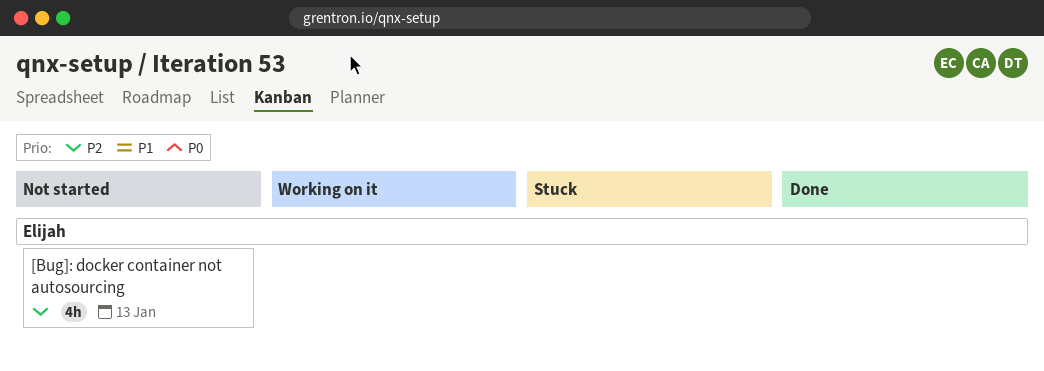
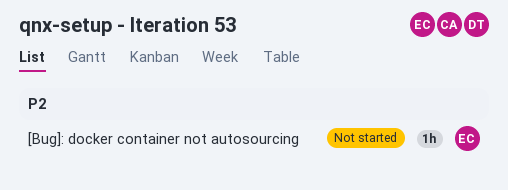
[Bug]: docker container not autosourcing, estimate: 4h -> 1h

